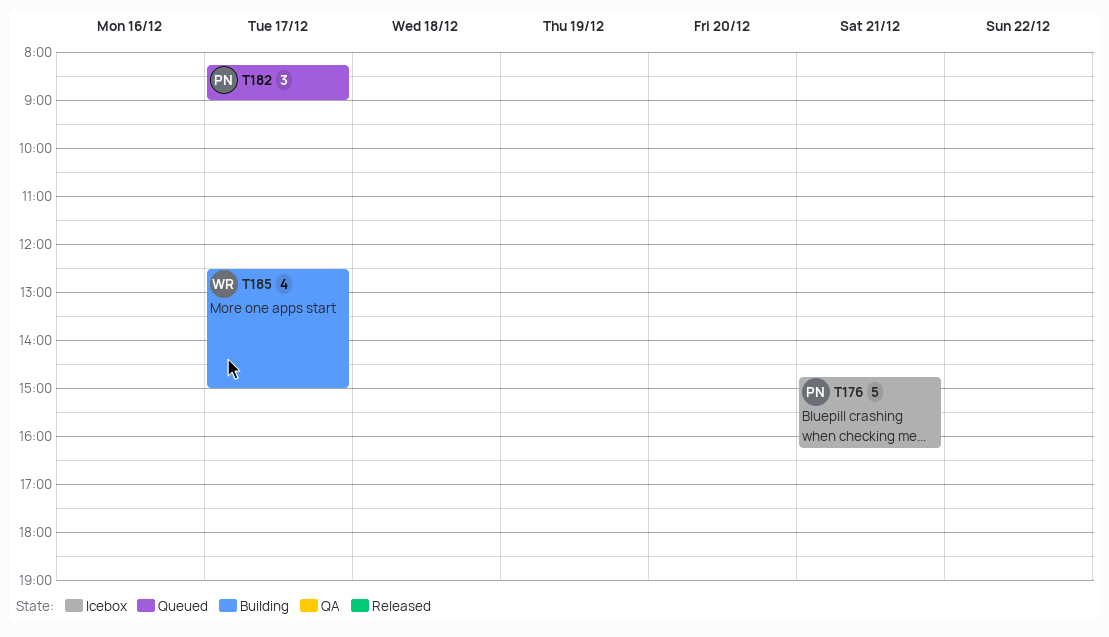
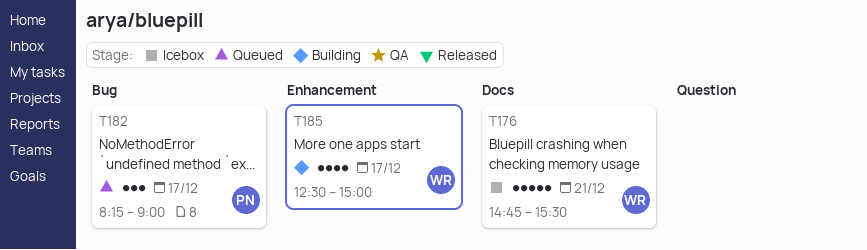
T176, owner: PN -> WR
T176, ends: 16:15 -> 15:30

